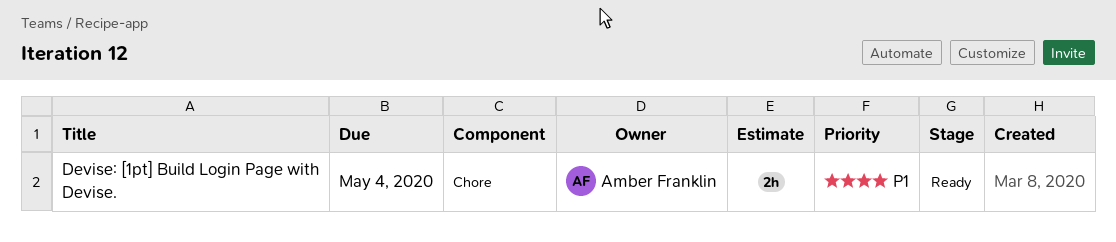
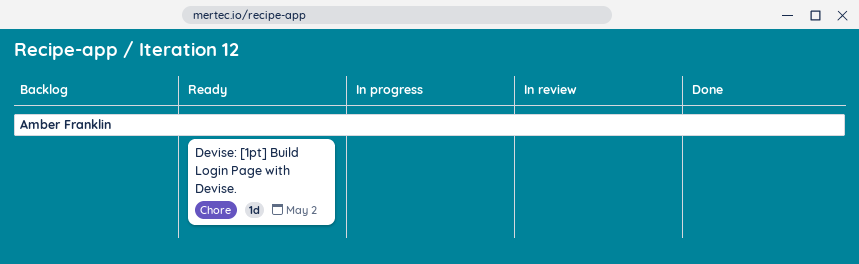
Devise: [1pt] Build Login Page with Devise., estimate: 2h -> 1d
Devise: [1pt] Build Login Page with Devise., due: May 4 -> May 2

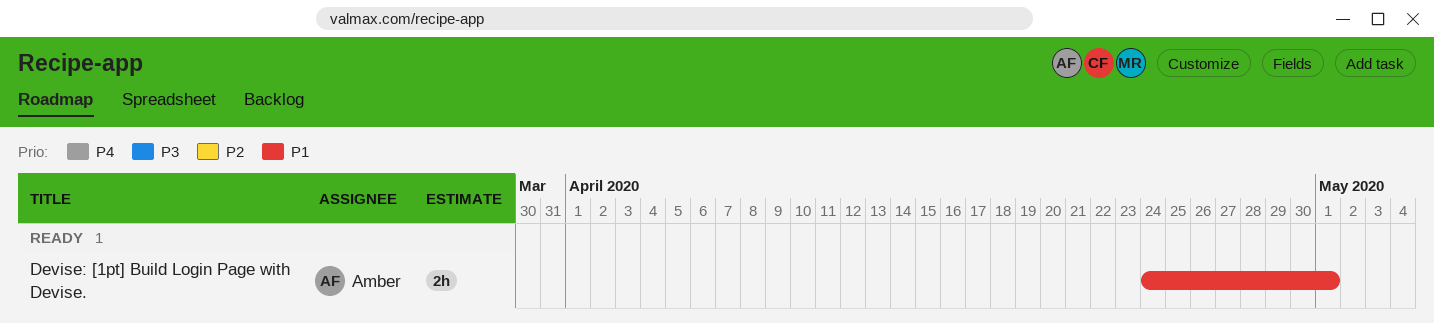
Devise: [1pt] Build Login Page with Devise., estimate: 1d -> 2h
Devise: [1pt] Build Login Page with Devise., due: May 2 -> May 1

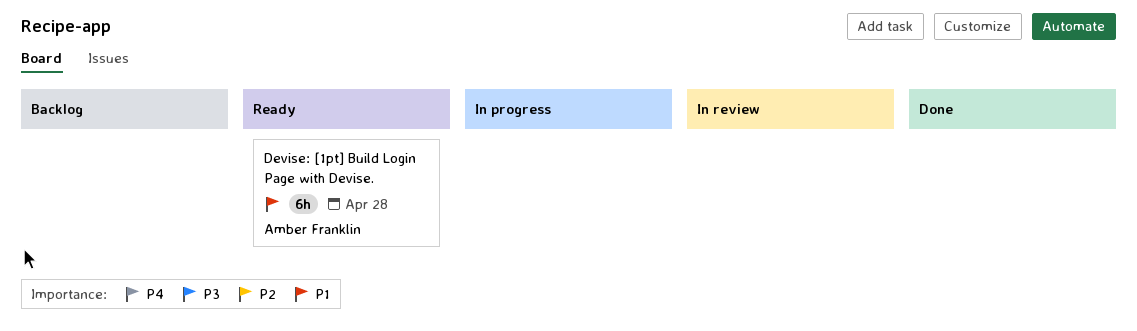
Devise: [1pt] Build Login Page with Devise., estimate: 2h -> 6h
Devise: [1pt] Build Login Page with Devise., due: May 1 -> Apr 28

